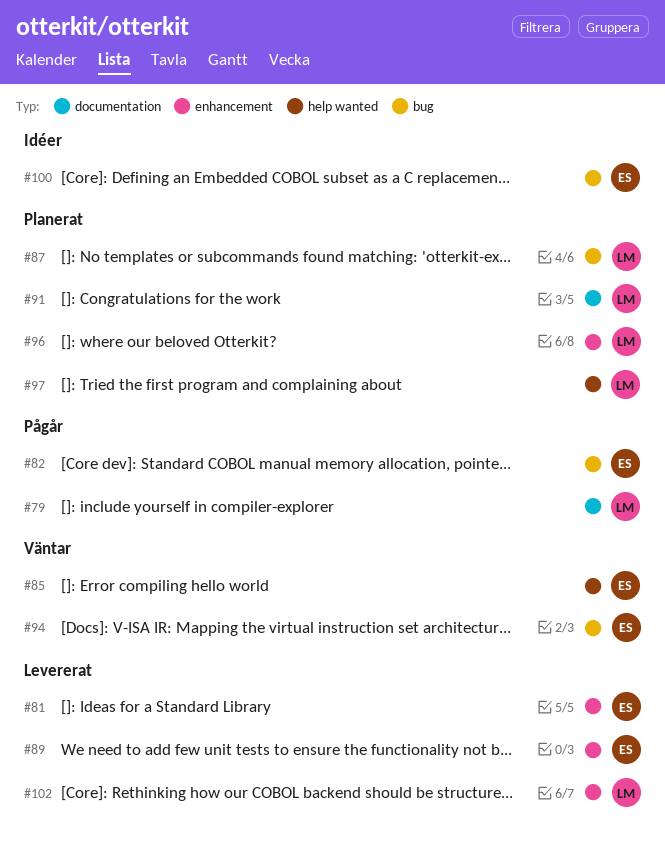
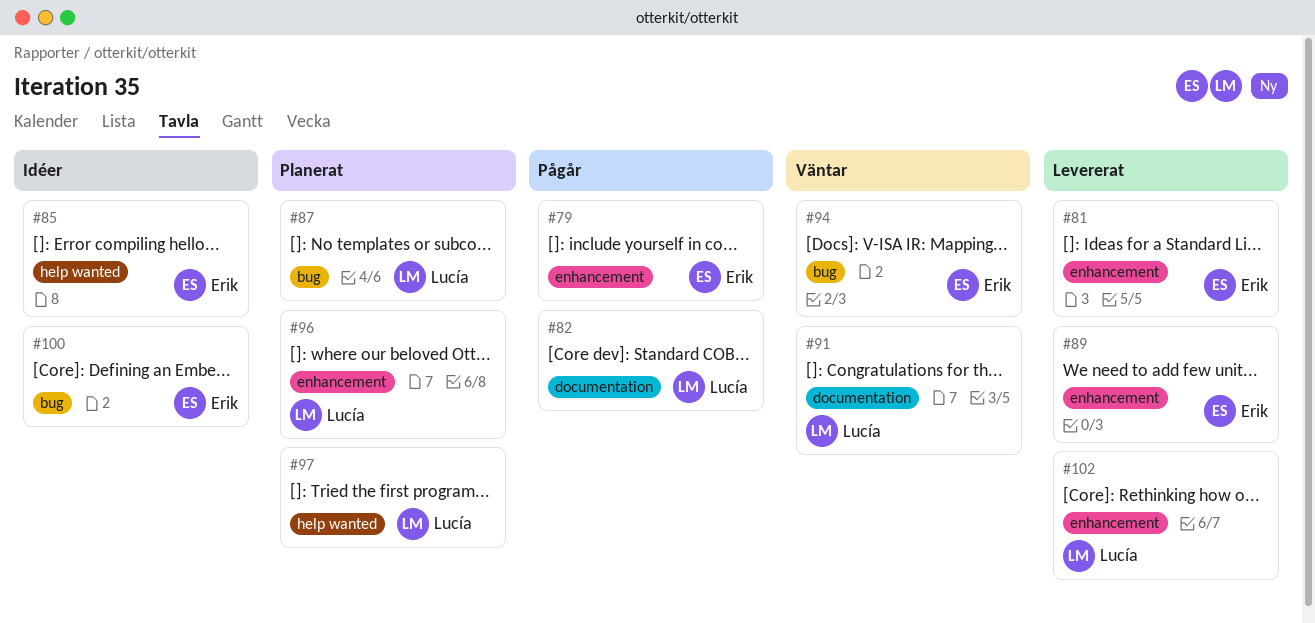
#79, owner: Lucía -> Erik
#79, label: documentation -> enhancement
#82, owner: Erik -> Lucía
#82, label: bug -> documentation
#85, status: Väntar -> Idéer
#91, status: Planerat -> Väntar

